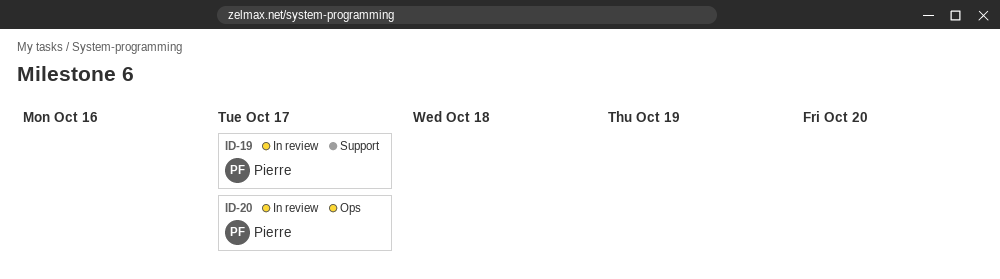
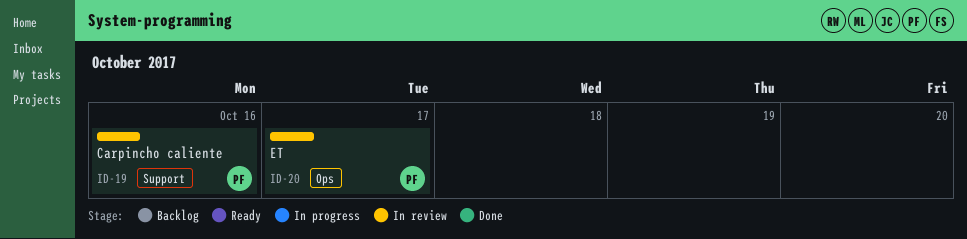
ID-19, due: Oct 17 -> Oct 16

